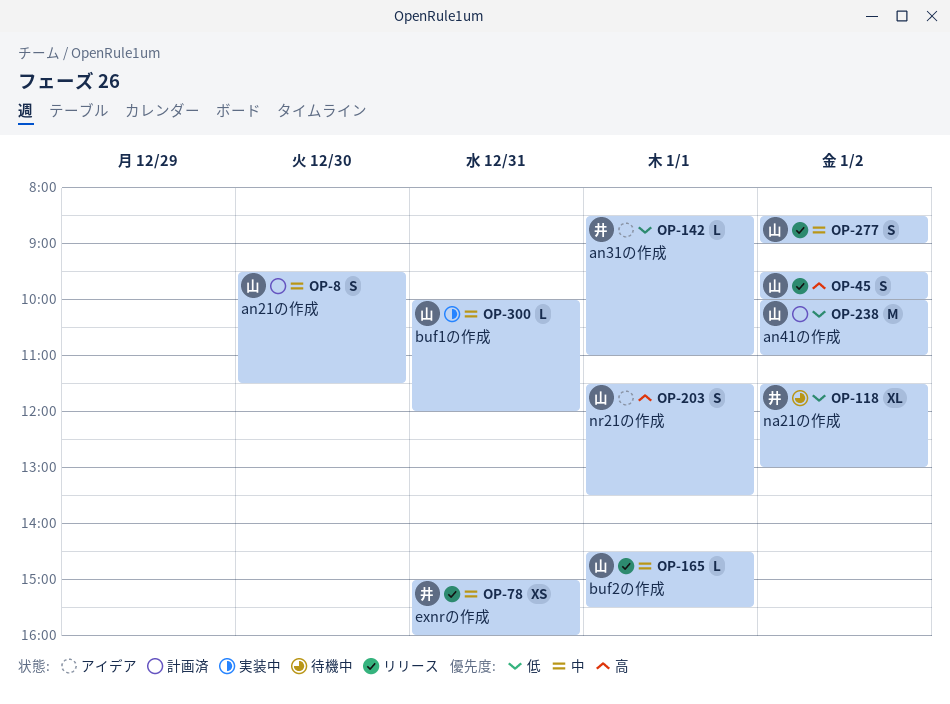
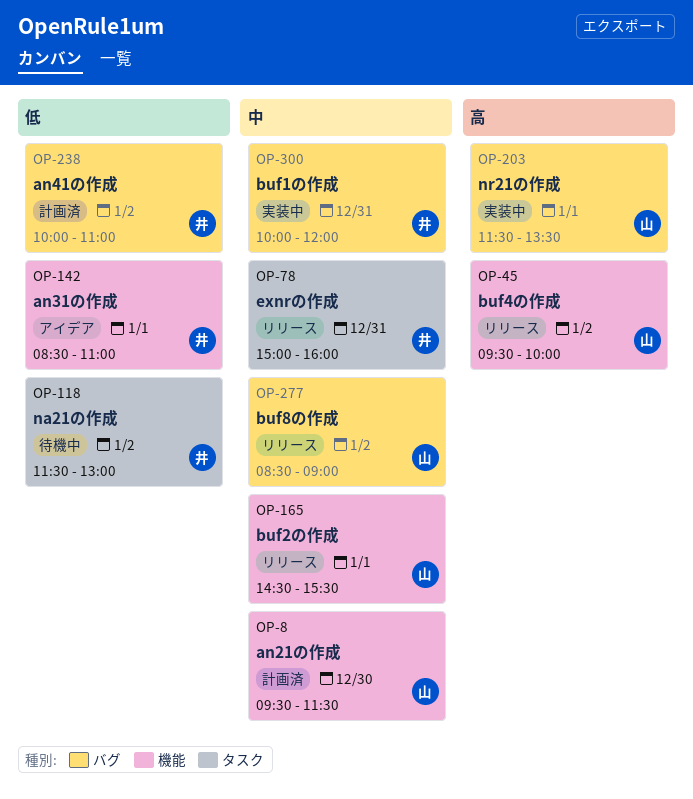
OP-203, status: アイデア -> 実装中
OP-238, owner: 山 -> 井
OP-300, owner: 山 -> 井

